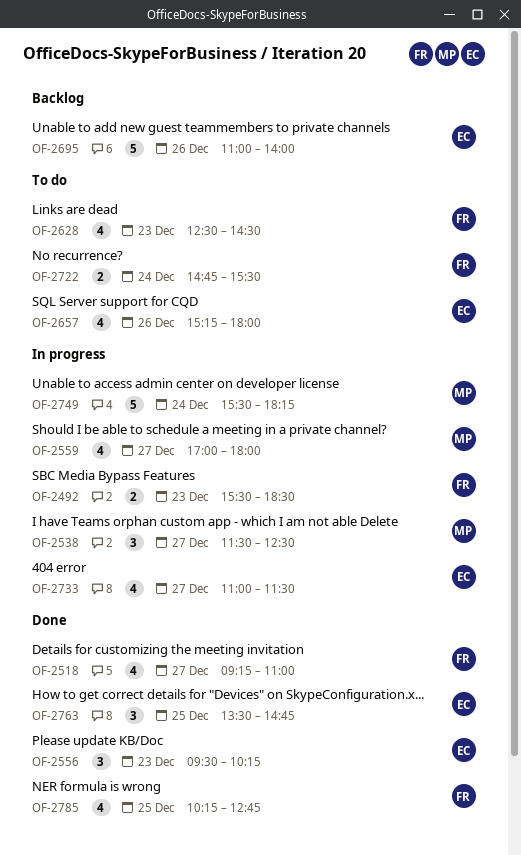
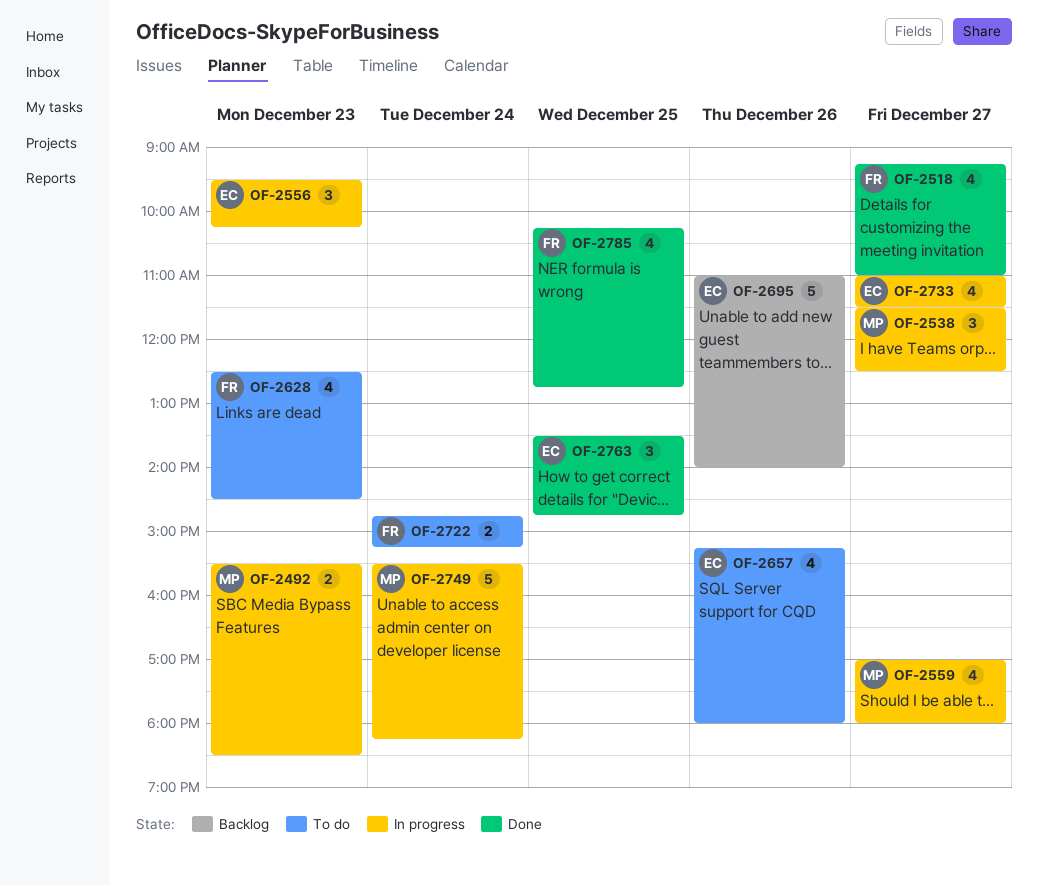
OF-2492, owner: FR -> MP
OF-2556, status: Done -> In progress
OF-2722, ends: 15:30 -> 15:15

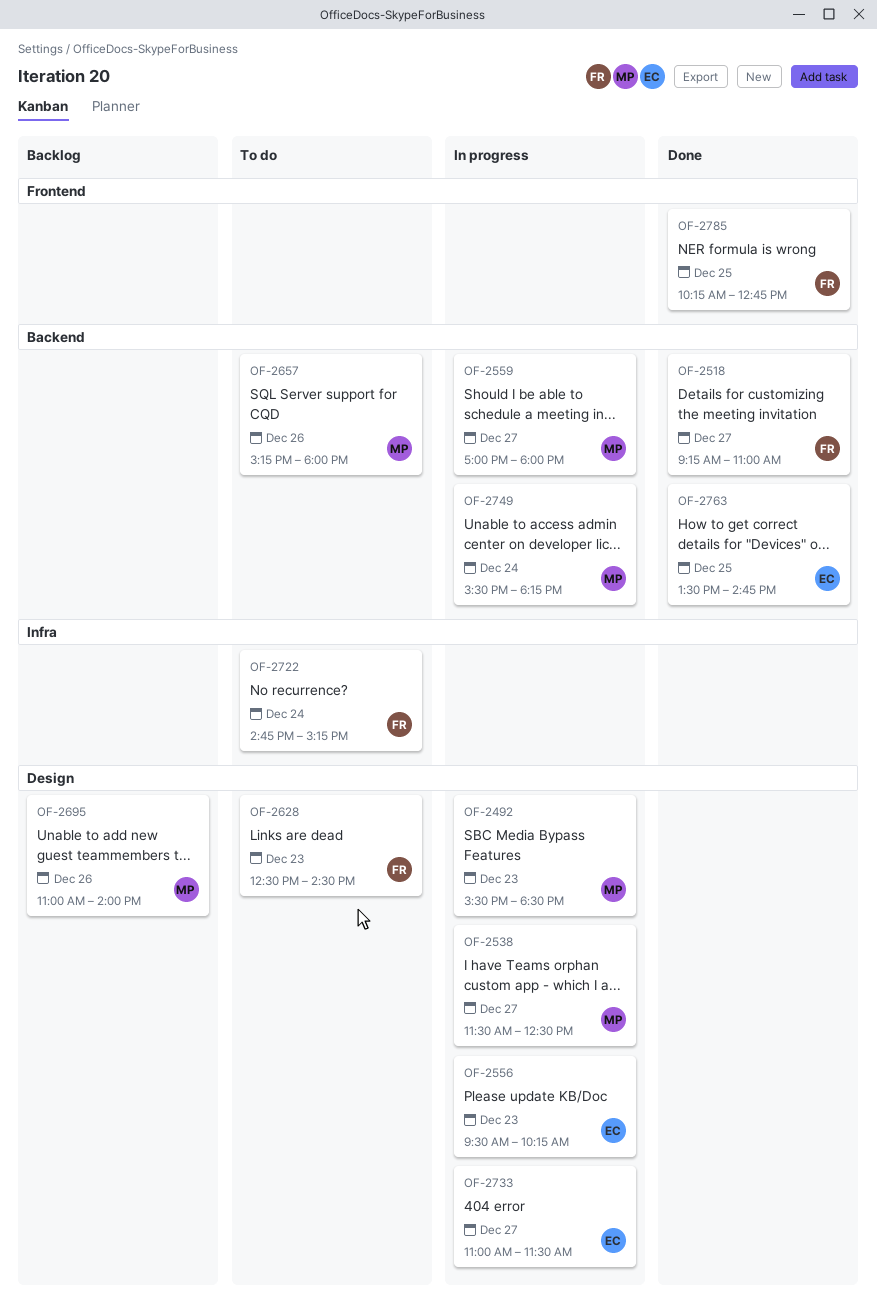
OF-2657, owner: EC -> MP
OF-2695, owner: EC -> MP

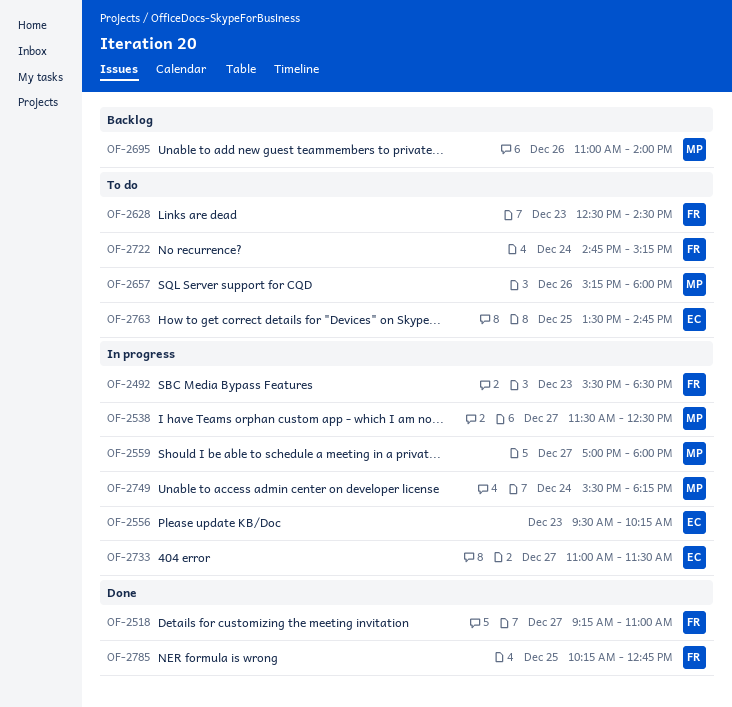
OF-2492, owner: MP -> FR
OF-2763, status: Done -> To do

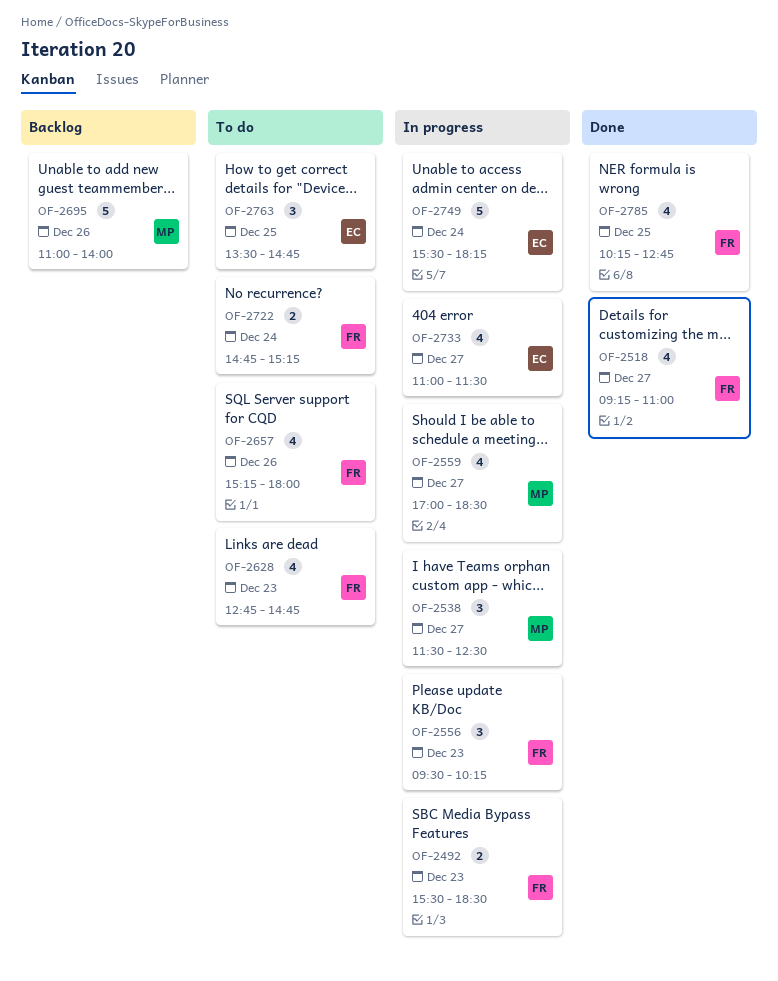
OF-2556, owner: EC -> FR
OF-2559, ends: 18:00 -> 18:30
OF-2628, begins: 12:30 -> 12:45
OF-2628, ends: 14:30 -> 14:45
OF-2657, owner: MP -> FR
OF-2749, owner: MP -> EC

